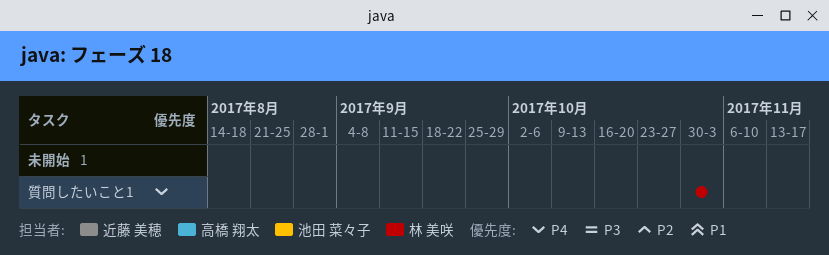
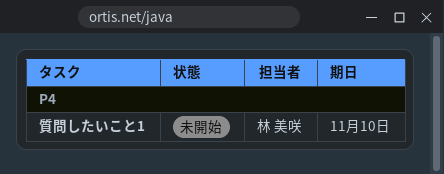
質問したいこと1, due: Nov 3 -> Nov 10

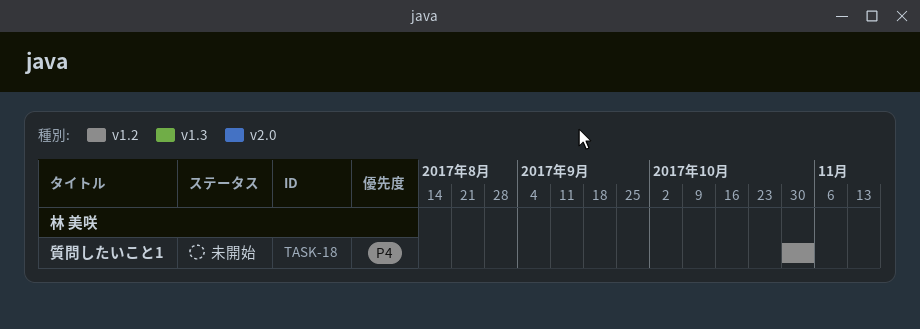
質問したいこと1, due: Nov 10 -> Nov 3

